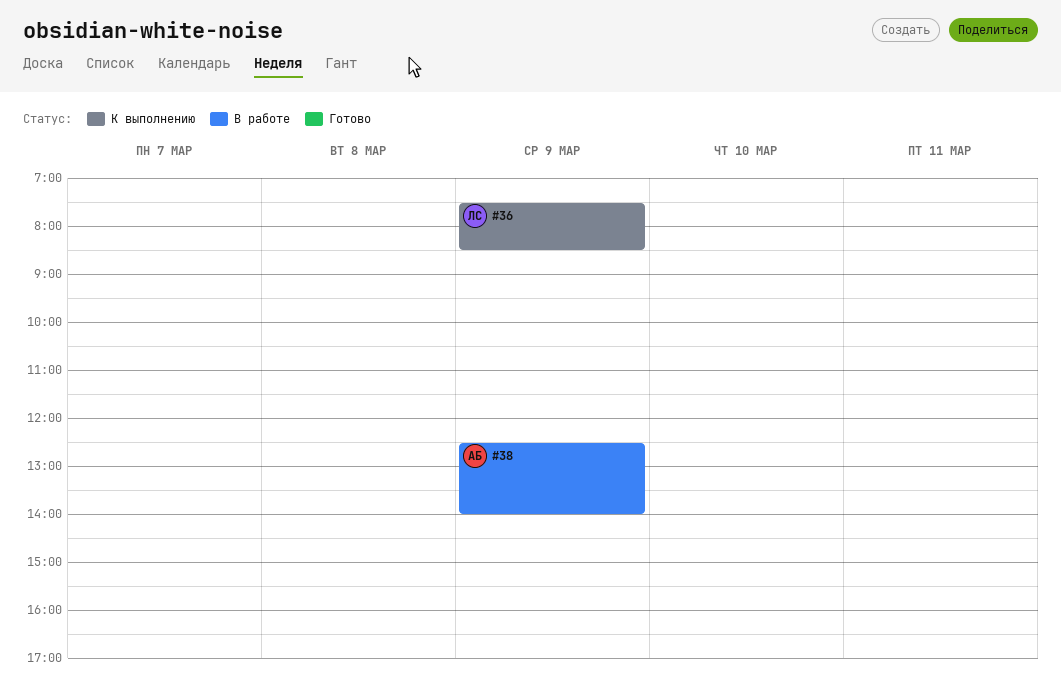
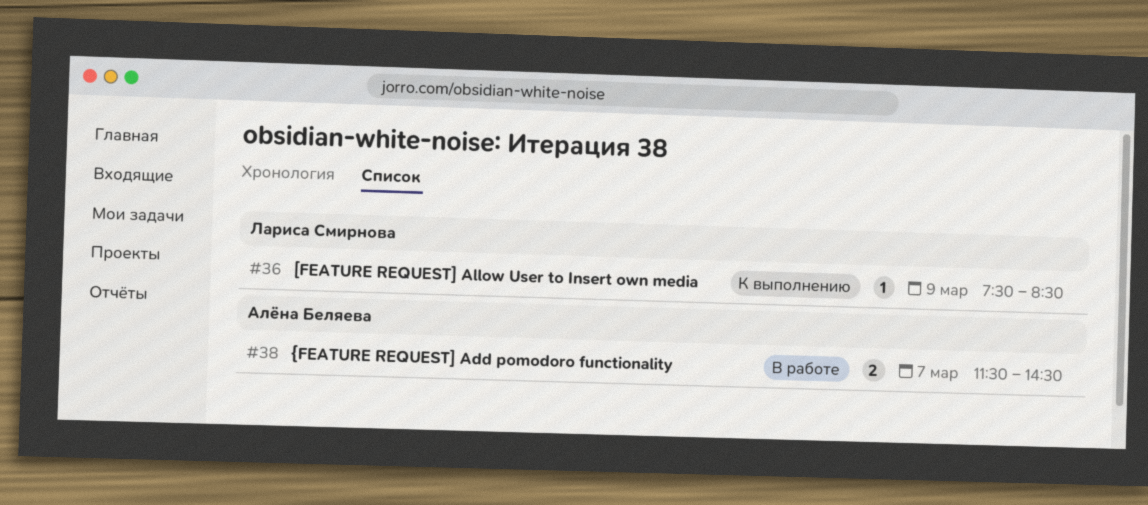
#38, day: Mar 9 -> Mar 7
#38, begins: 12:30 -> 11:30
#38, ends: 14:00 -> 14:30

